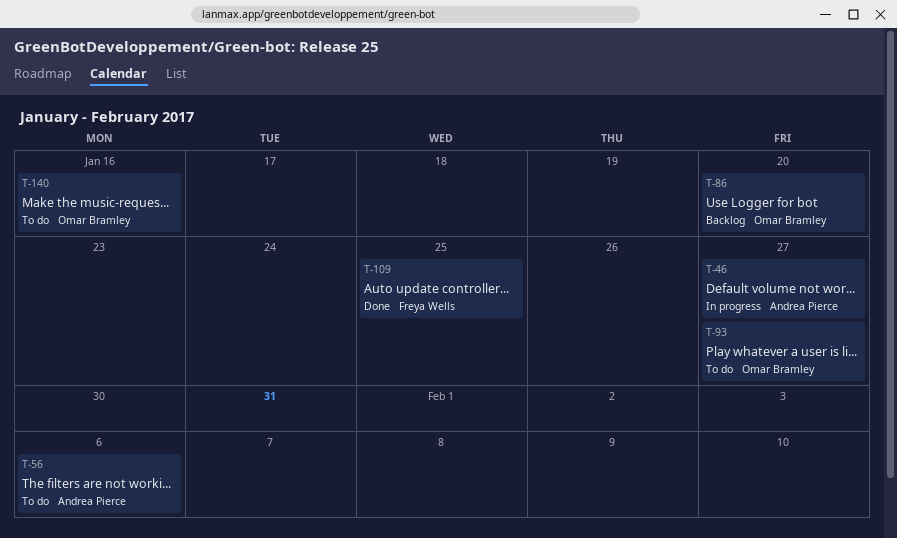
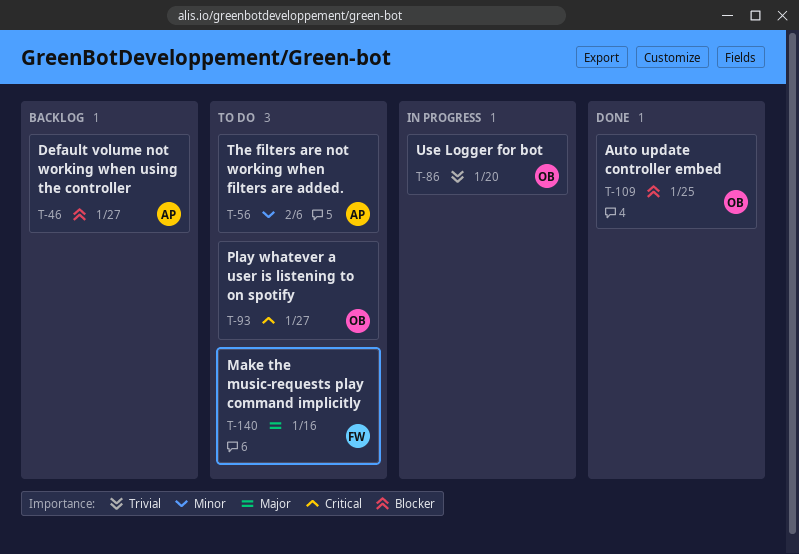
T-46, status: In progress -> Backlog
T-86, status: Backlog -> In progress
T-109, owner: Freya Wells -> Omar Bramley
T-140, owner: Omar Bramley -> Freya Wells

